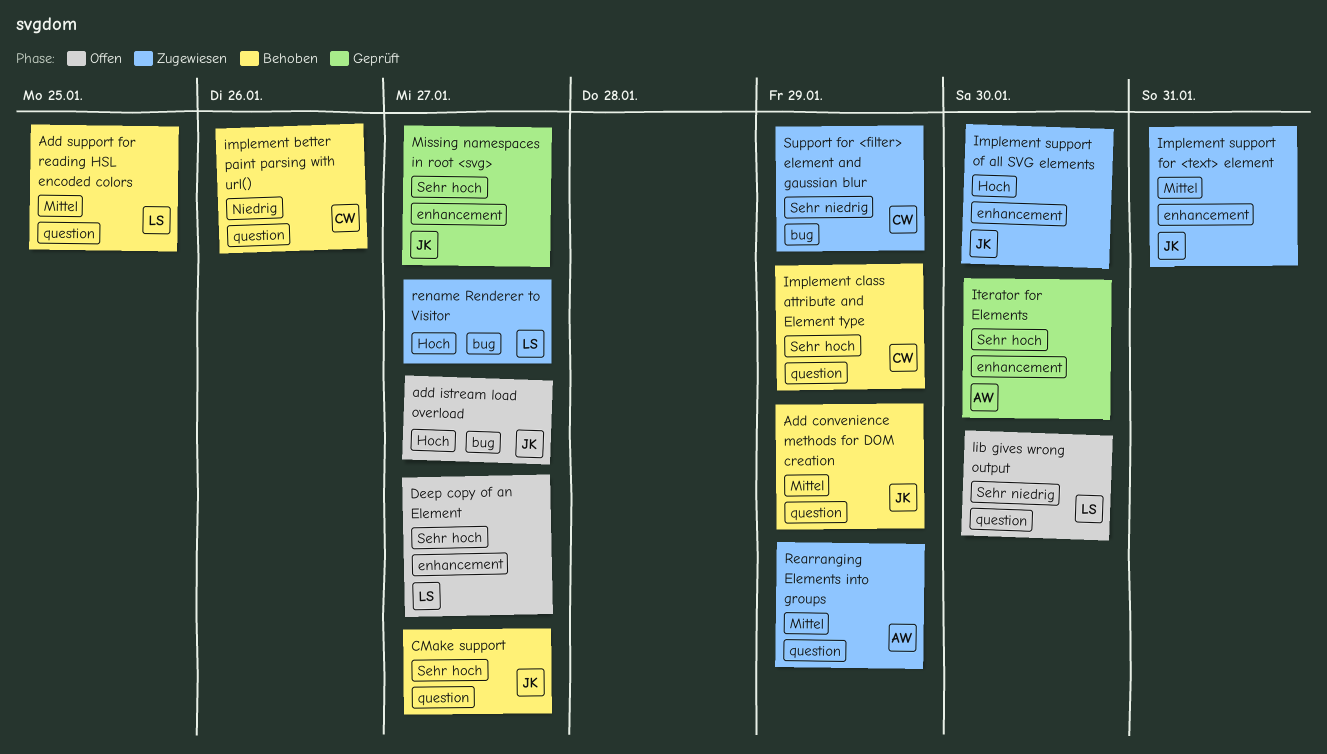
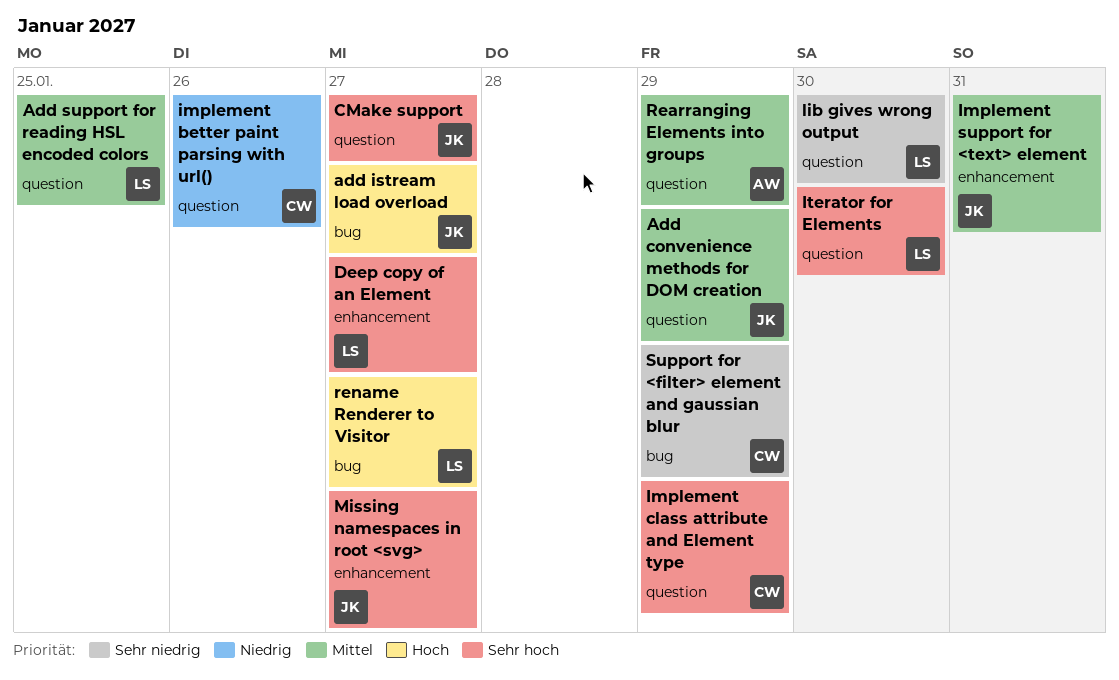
Implement support of all SVG elements: present -> none
Iterator for Elements, owner: AW -> LS
Iterator for Elements, label: enhancement -> question

